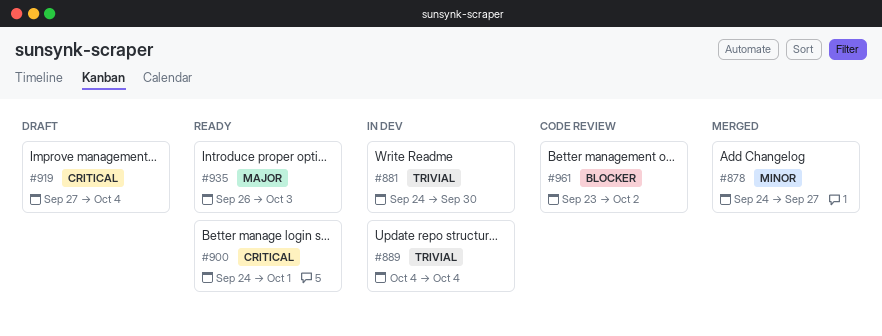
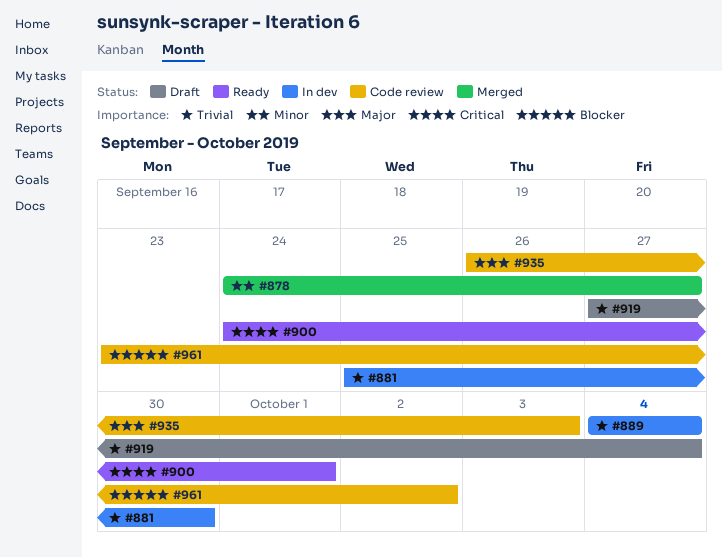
#881, start: Sep 24 -> Sep 25
#919, priority: Critical -> Trivial
#935, status: Ready -> Code review

